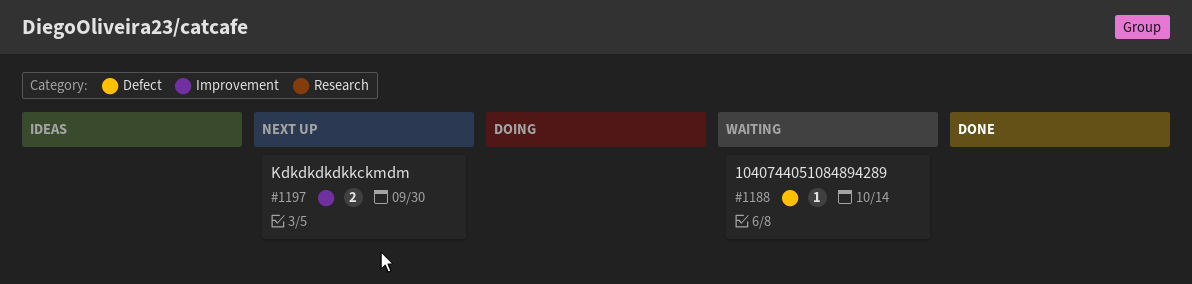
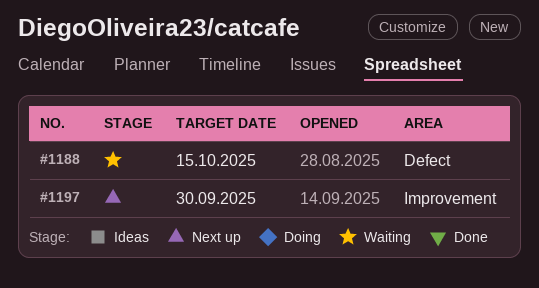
#1188, due: Oct 14 -> Oct 15

